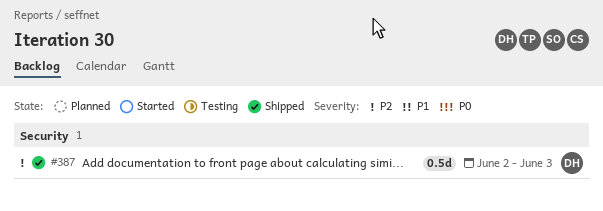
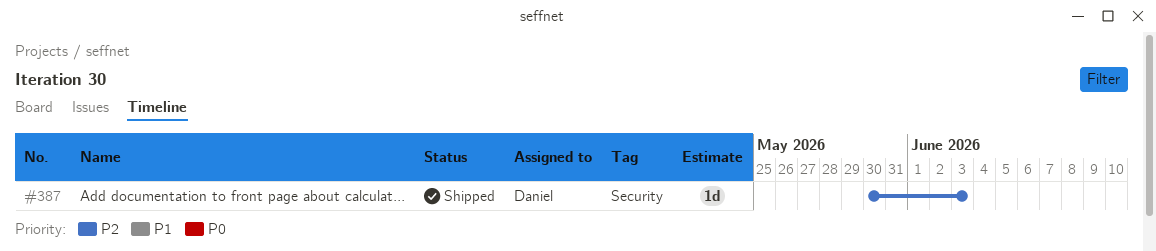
#387, estimate: 0.5d -> 1d
#387, start: Jun 2 -> May 30

